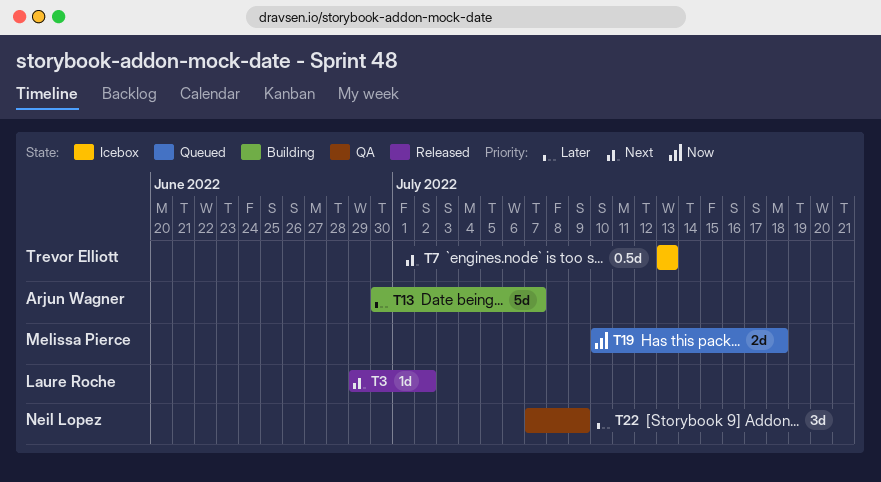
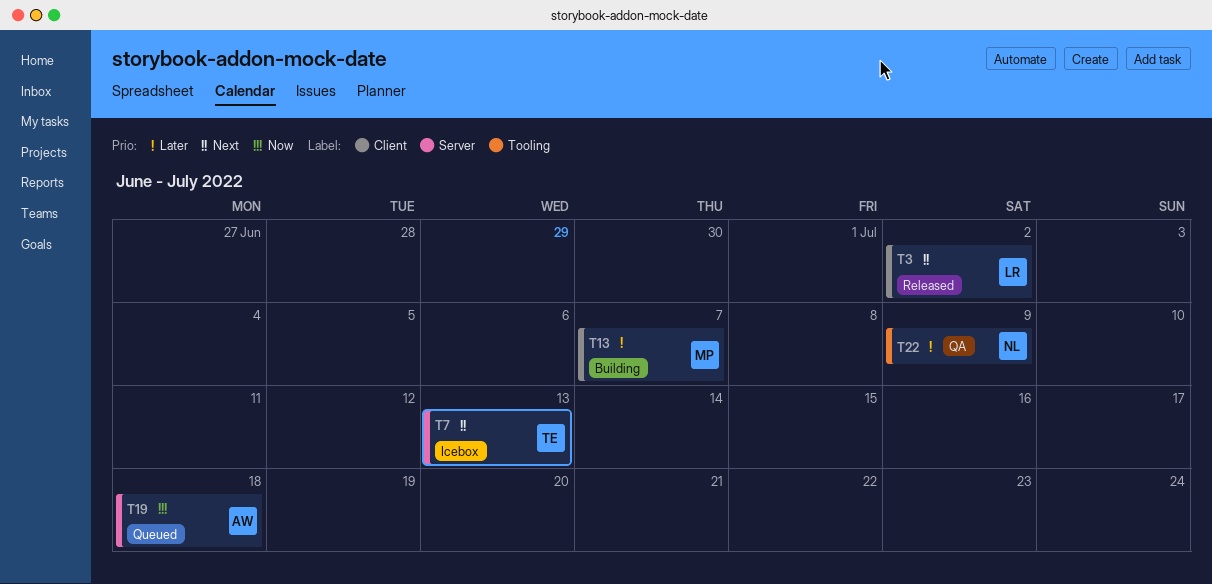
T13, owner: Arjun Wagner -> Melissa Pierce
T19, owner: Melissa Pierce -> Arjun Wagner

